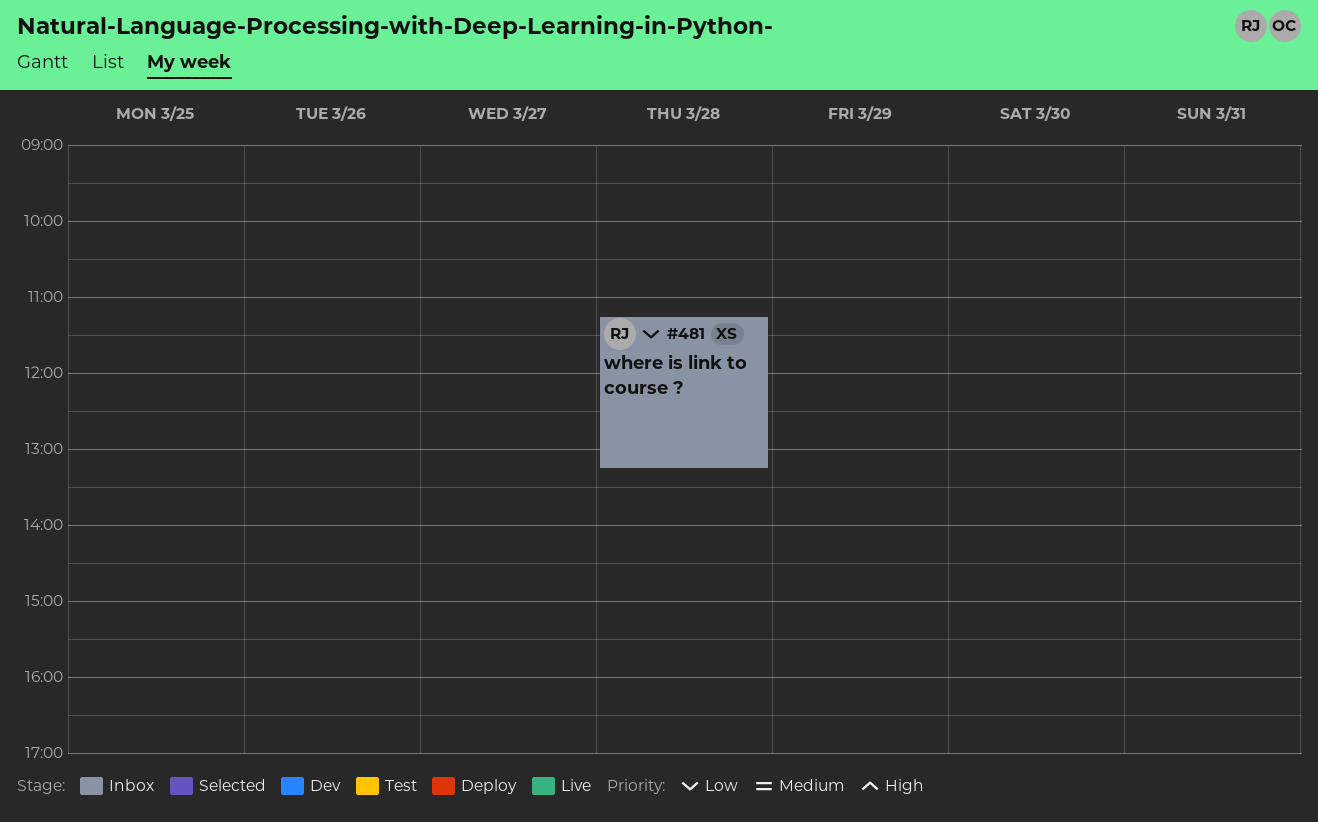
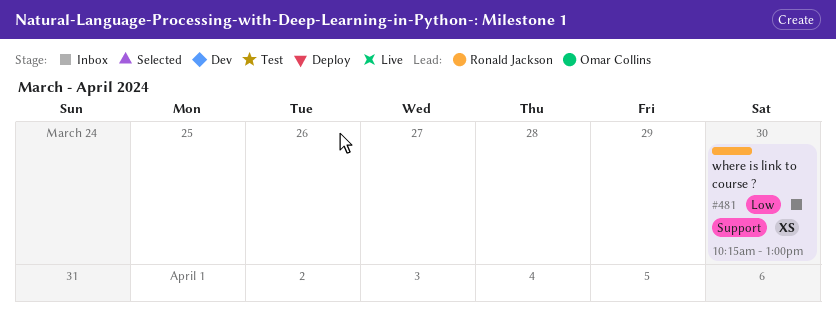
#481, day: Mar 28 -> Mar 30
#481, begins: 11:15 -> 10:15
#481, ends: 13:15 -> 13:00

